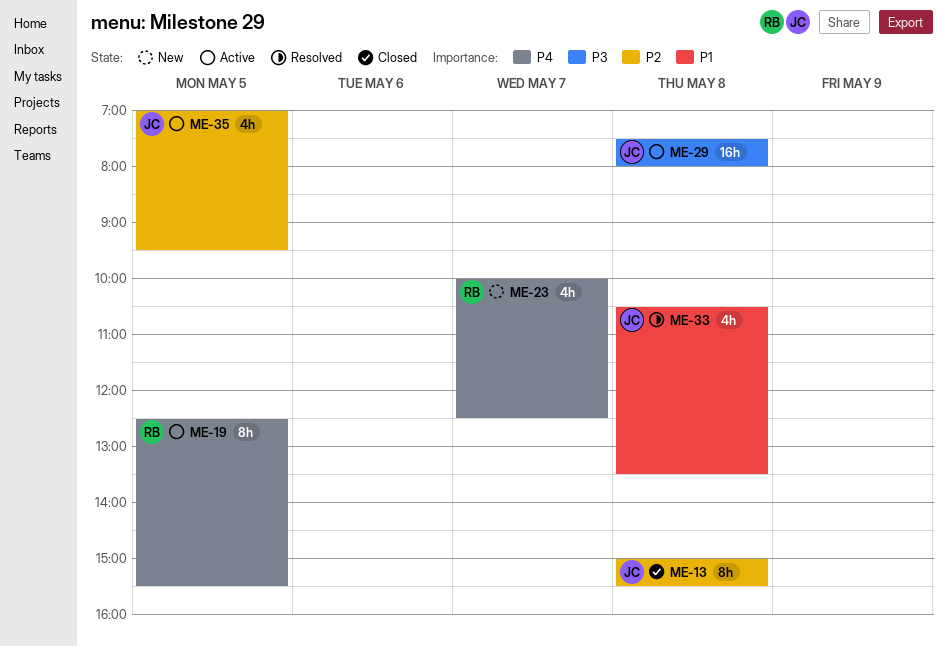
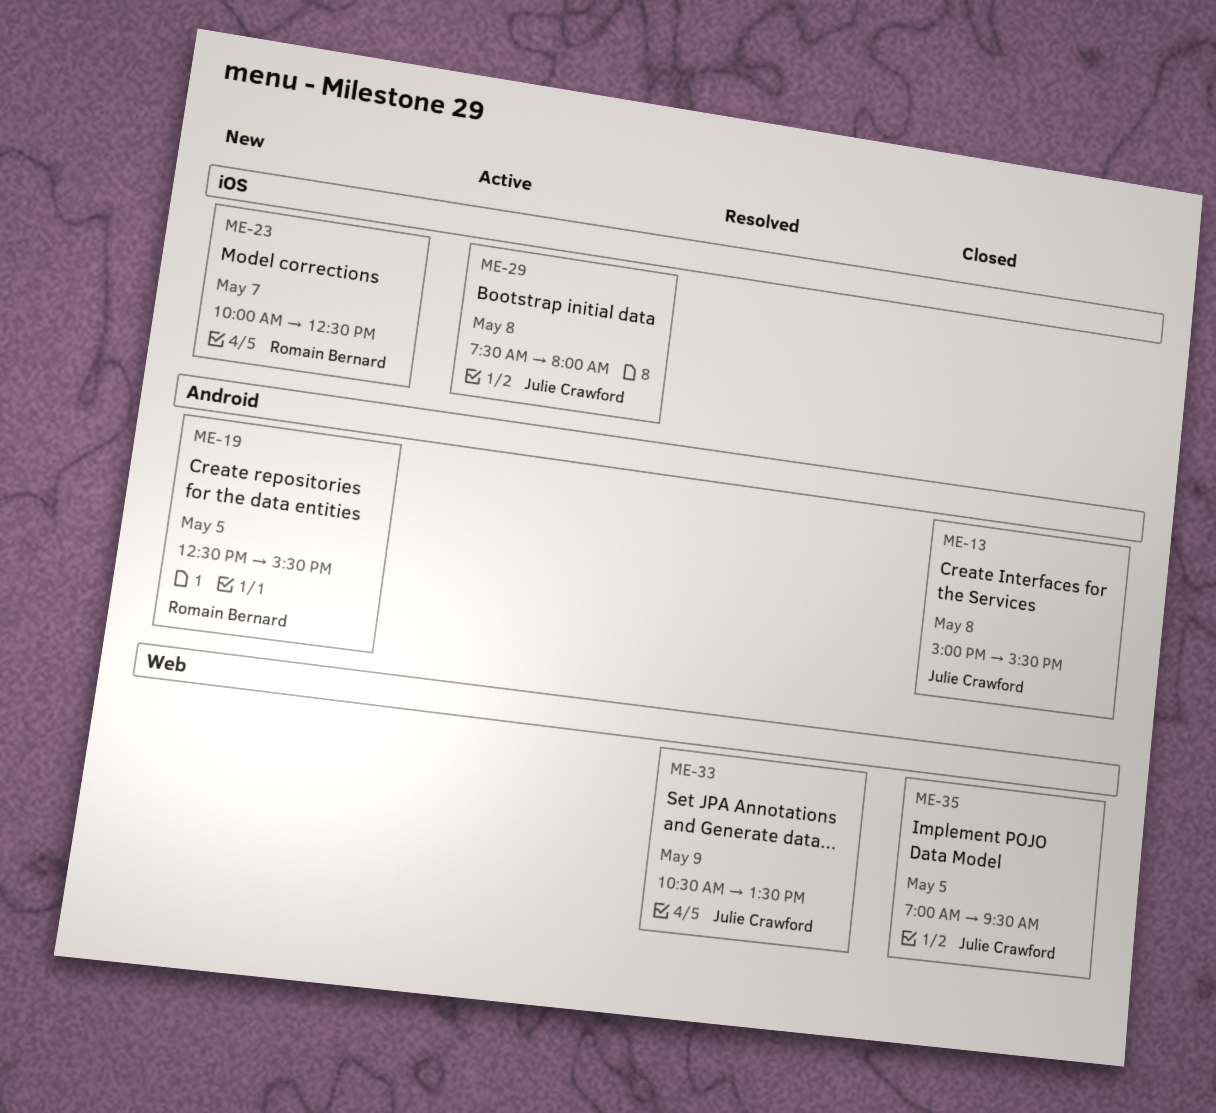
ME-19, status: Active -> New
ME-33, day: May 8 -> May 9
ME-35, status: Active -> Closed

